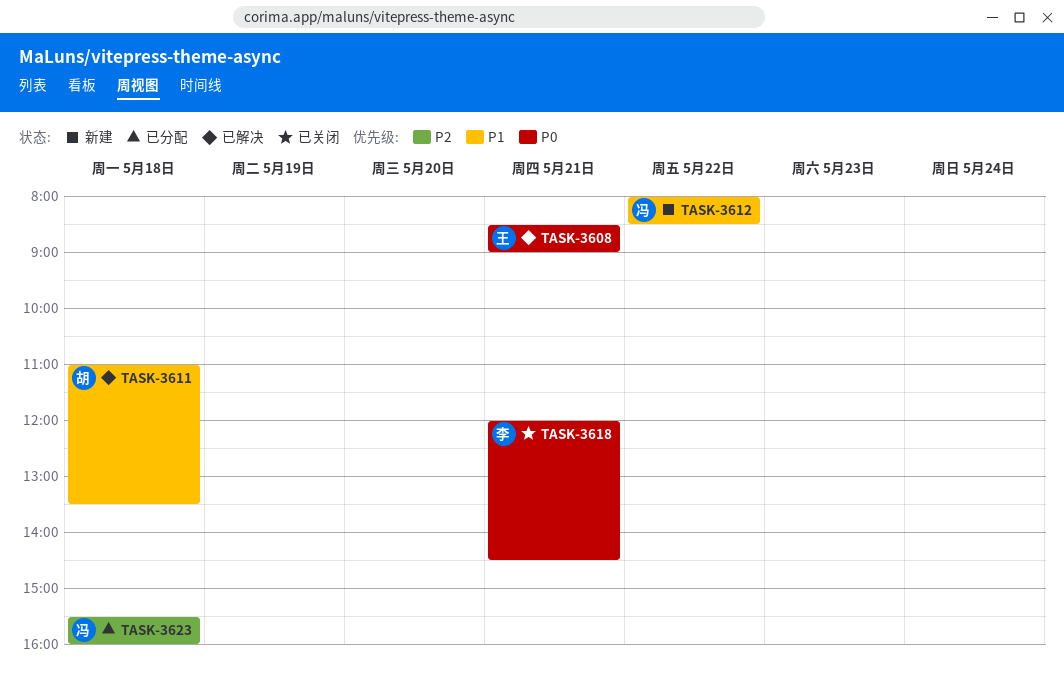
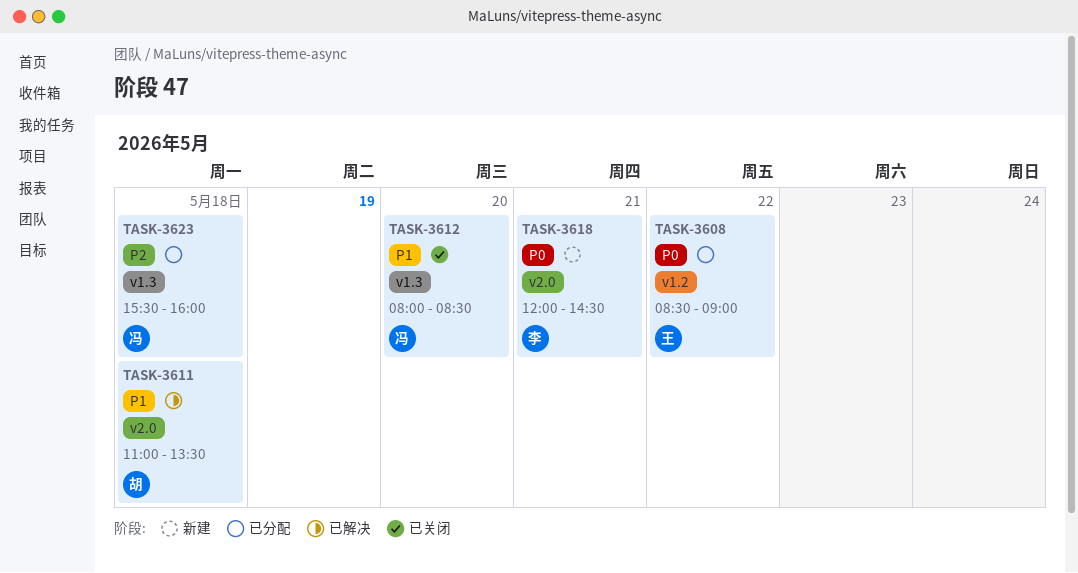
TASK-3608, status: 已解决 -> 已分配
TASK-3608, day: May 21 -> May 22
TASK-3612, status: 新建 -> 已关闭
TASK-3612, day: May 22 -> May 20
TASK-3618, status: 已关闭 -> 新建

